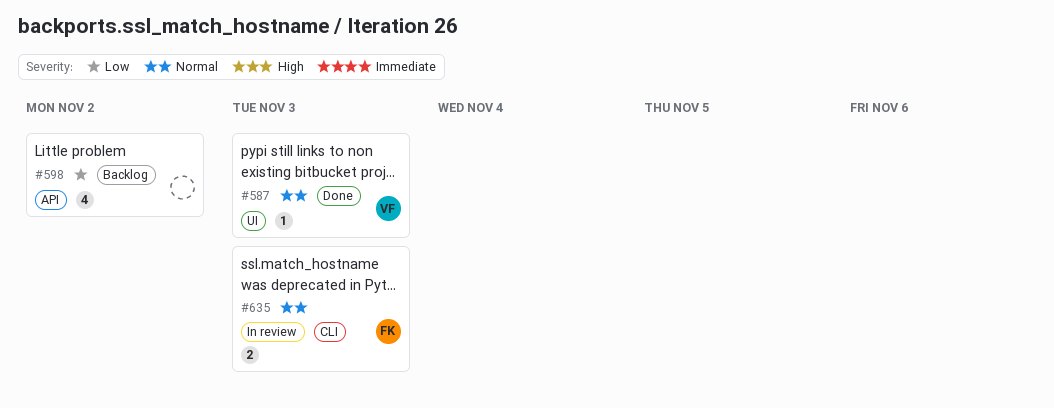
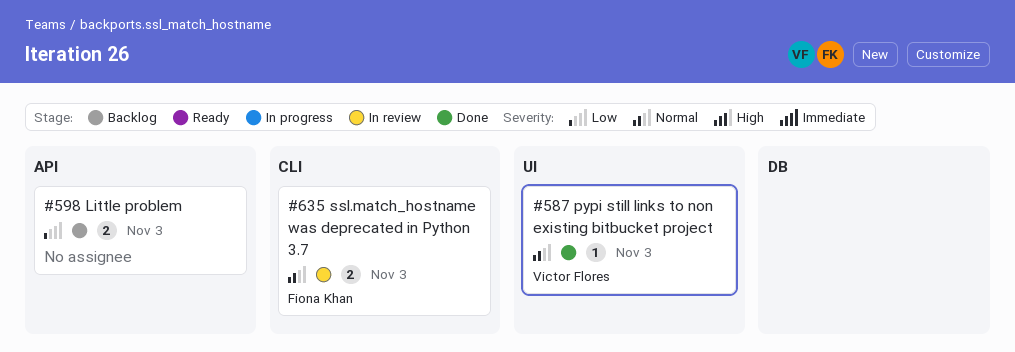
#598, estimate: 4 -> 2
#598, due: Nov 2 -> Nov 3

